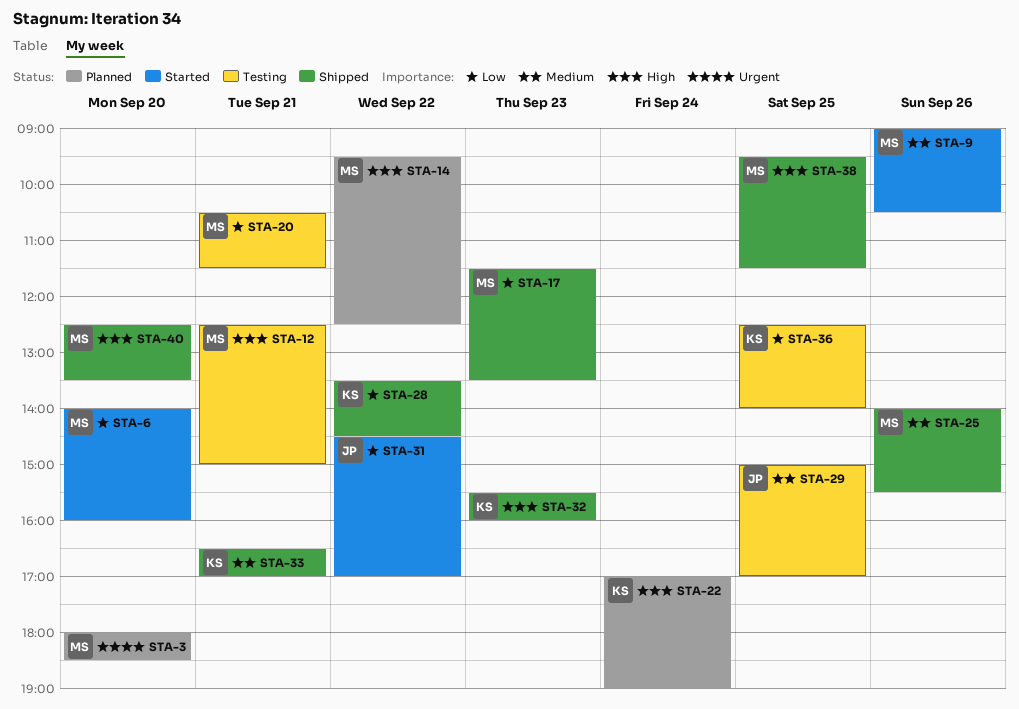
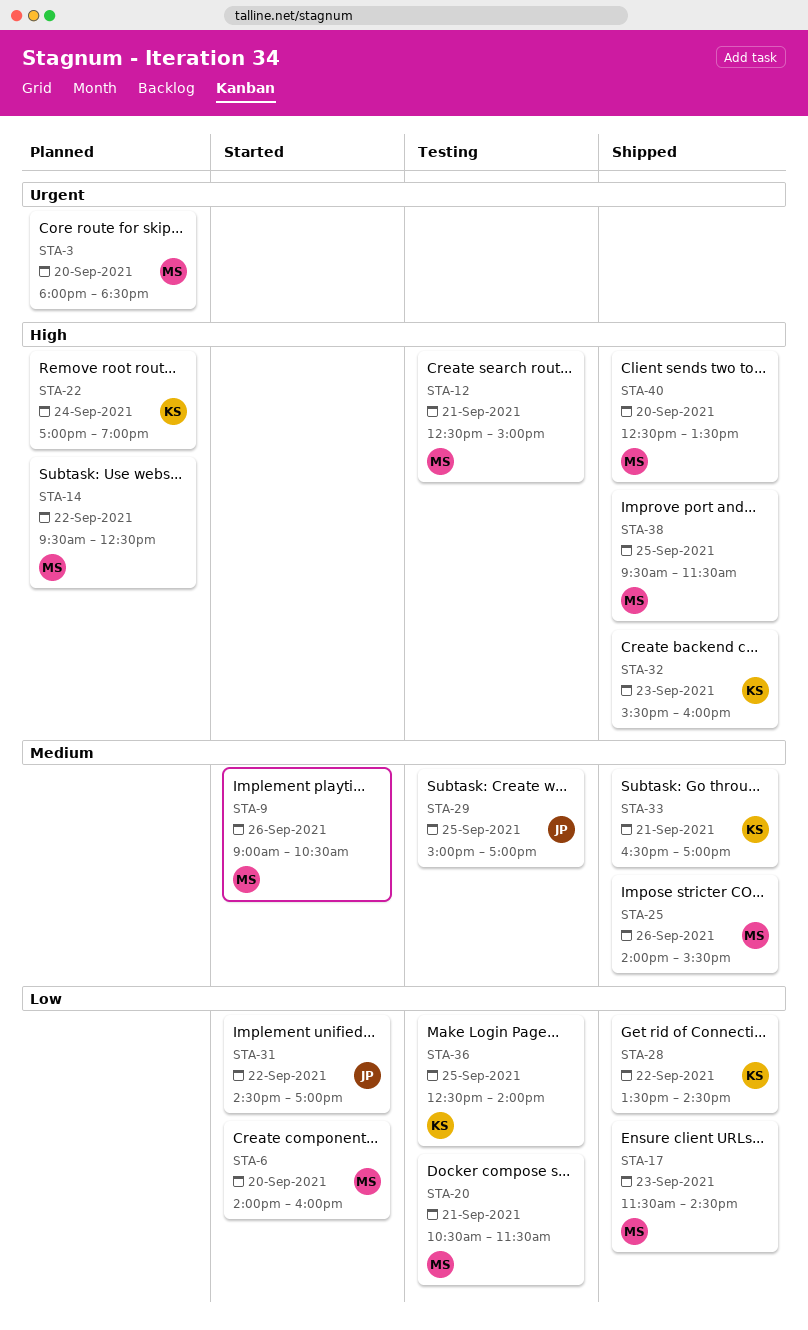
STA-17, ends: 13:30 -> 14:30

